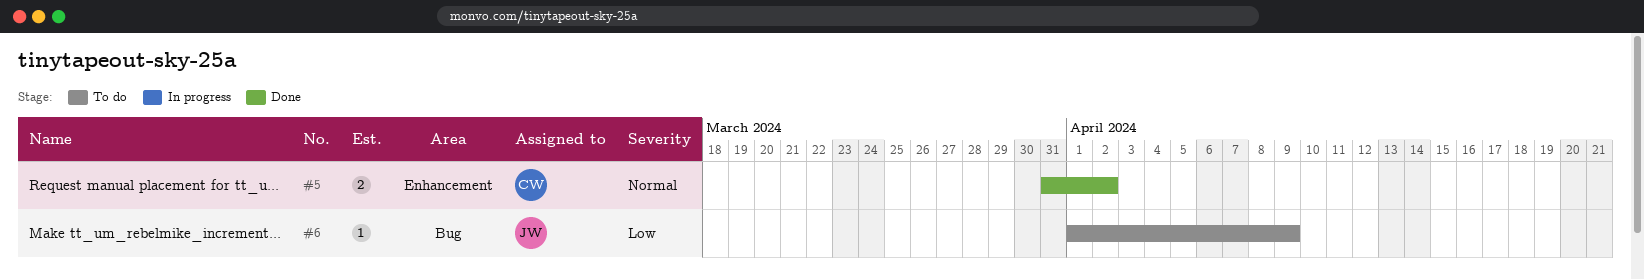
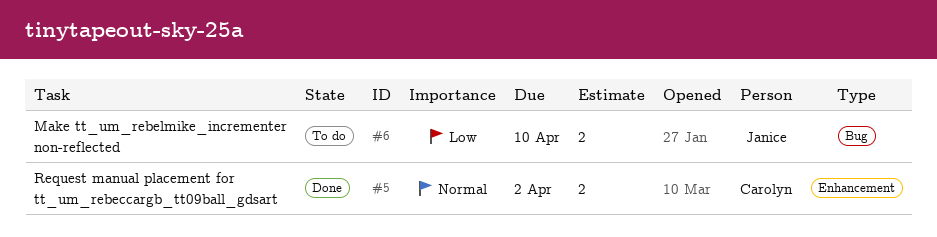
#6, estimate: 1 -> 2
#6, due: Apr 9 -> Apr 10

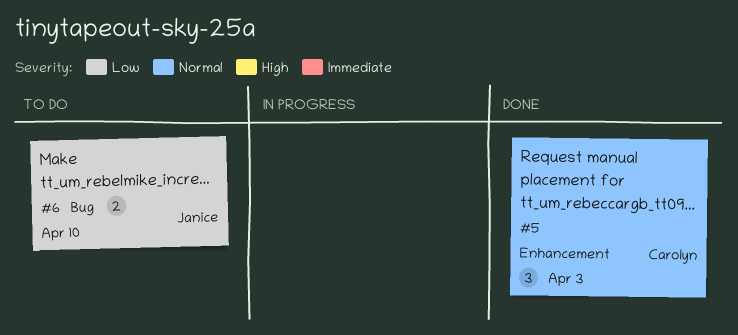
#5, estimate: 2 -> 3
#5, due: Apr 2 -> Apr 3

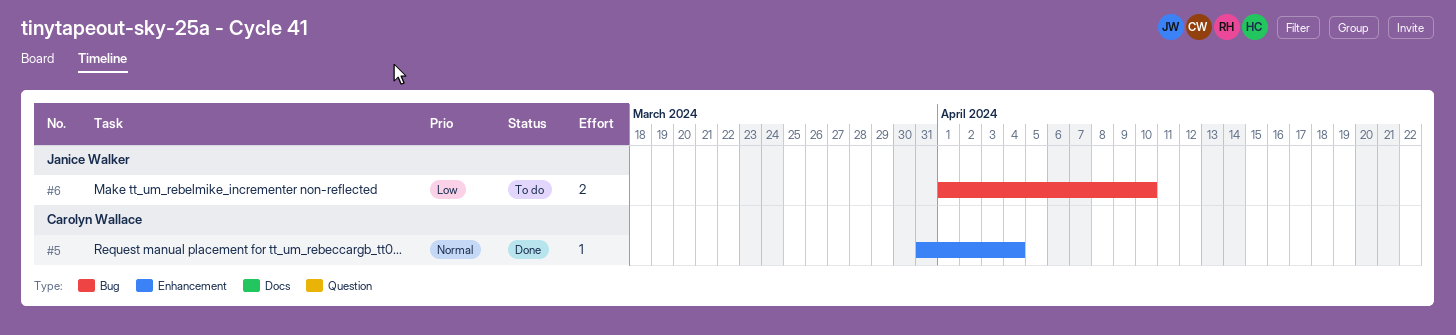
#5, estimate: 3 -> 1
#5, due: Apr 3 -> Apr 4

